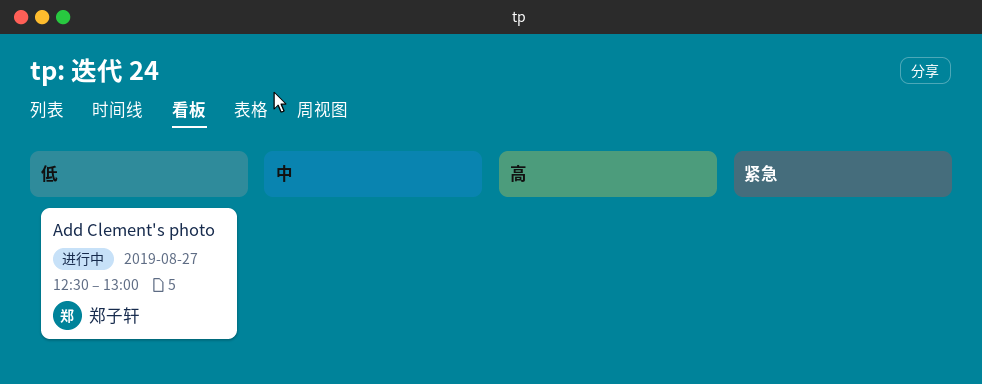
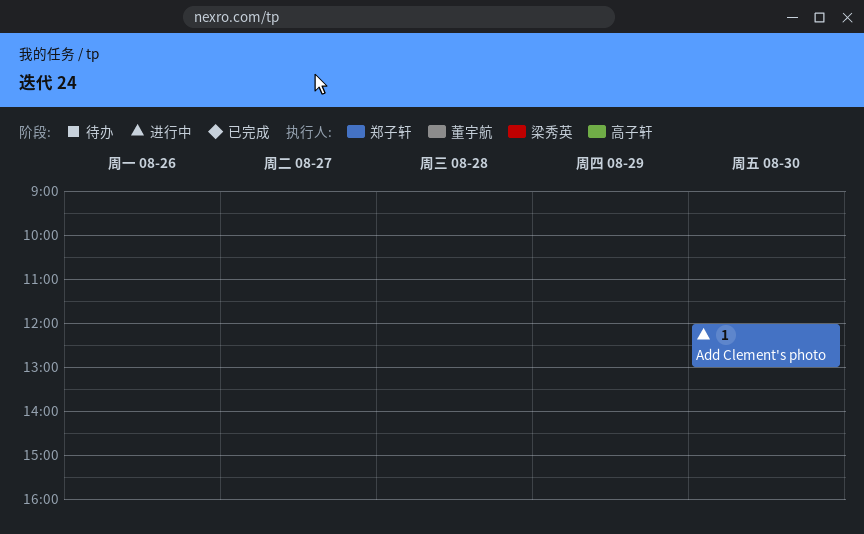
Add Clement's photo, day: Aug 27 -> Aug 30
Add Clement's photo, begins: 12:30 -> 12:00

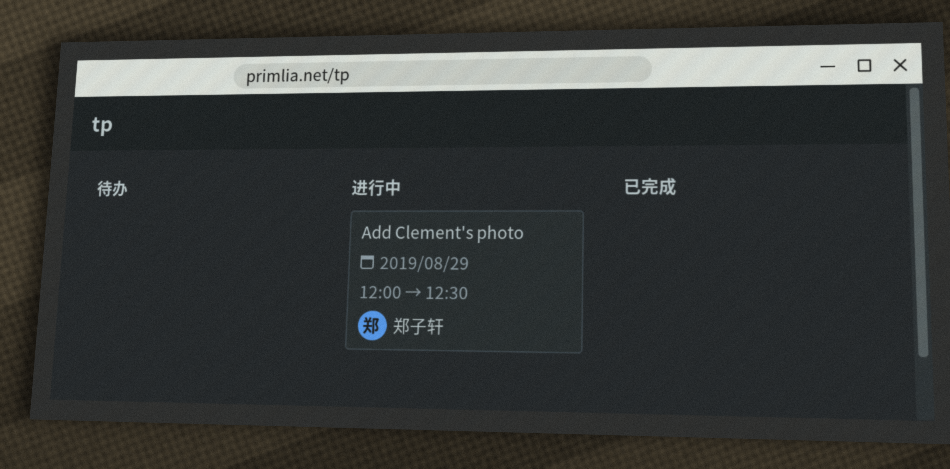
Add Clement's photo, day: Aug 30 -> Aug 29
Add Clement's photo, ends: 13:00 -> 12:30

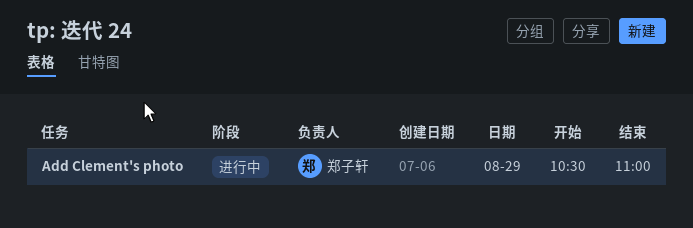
Add Clement's photo, begins: 12:00 -> 10:30
Add Clement's photo, ends: 12:30 -> 11:00

